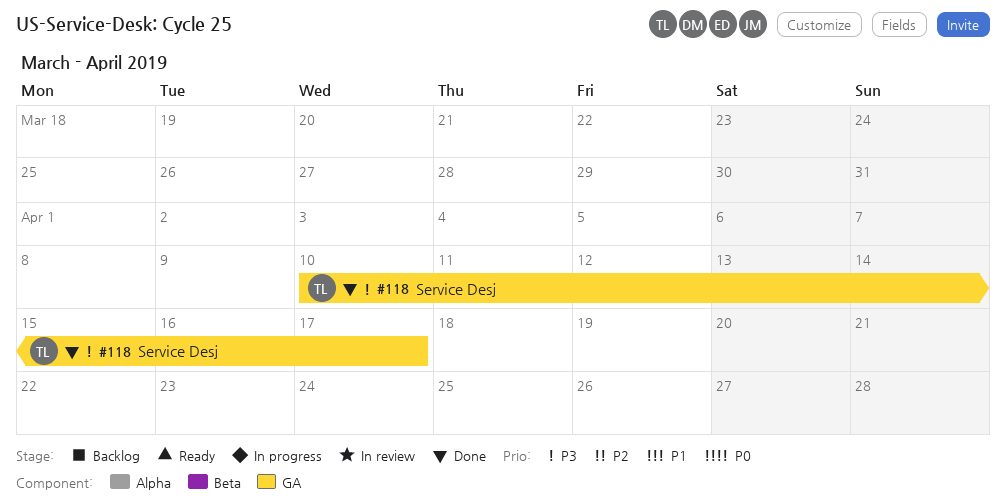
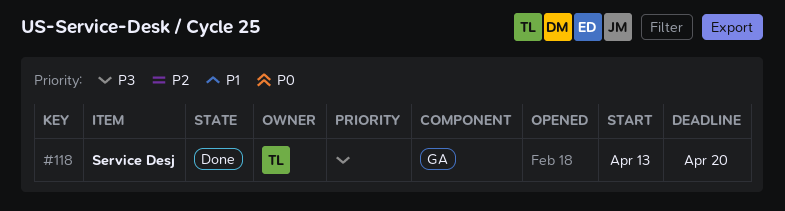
#118, start: Apr 10 -> Apr 13
#118, due: Apr 17 -> Apr 20

